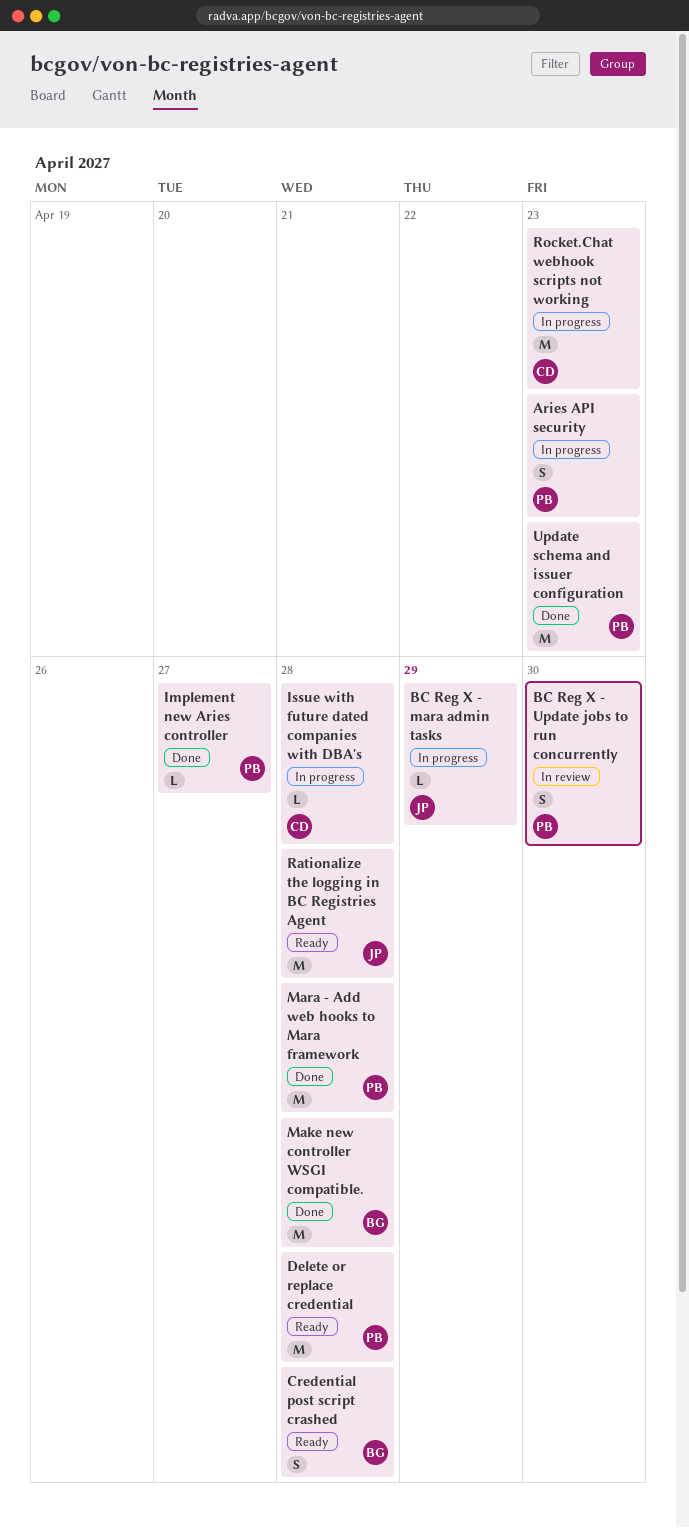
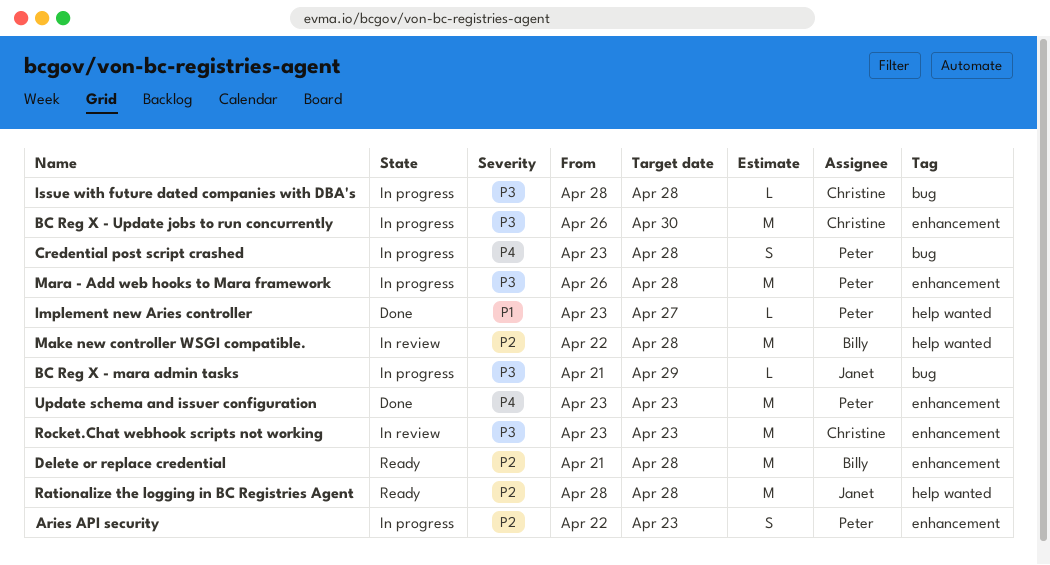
BC Reg X - Update jobs to run concurrently, status: In review -> In progress
BC Reg X - Update jobs to run concurrently, owner: Peter -> Christine
BC Reg X - Update jobs to run concurrently, estimate: S -> M
Credential post script crashed, status: Ready -> In progress
Credential post script crashed, owner: Billy -> Peter
Delete or replace credential, owner: Peter -> Billy
Make new controller WSGI compatible., status: Done -> In review
Mara - Add web hooks to Mara framework, status: Done -> In progress
Rocket.Chat webhook scripts not working, status: In progress -> In review

